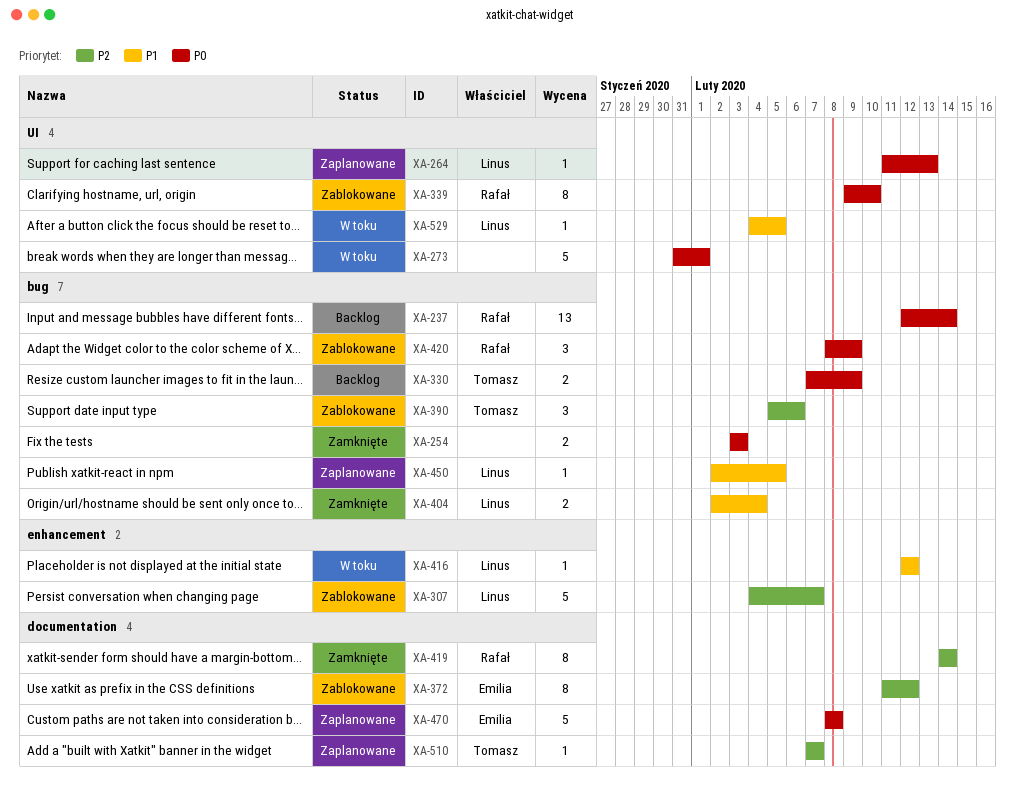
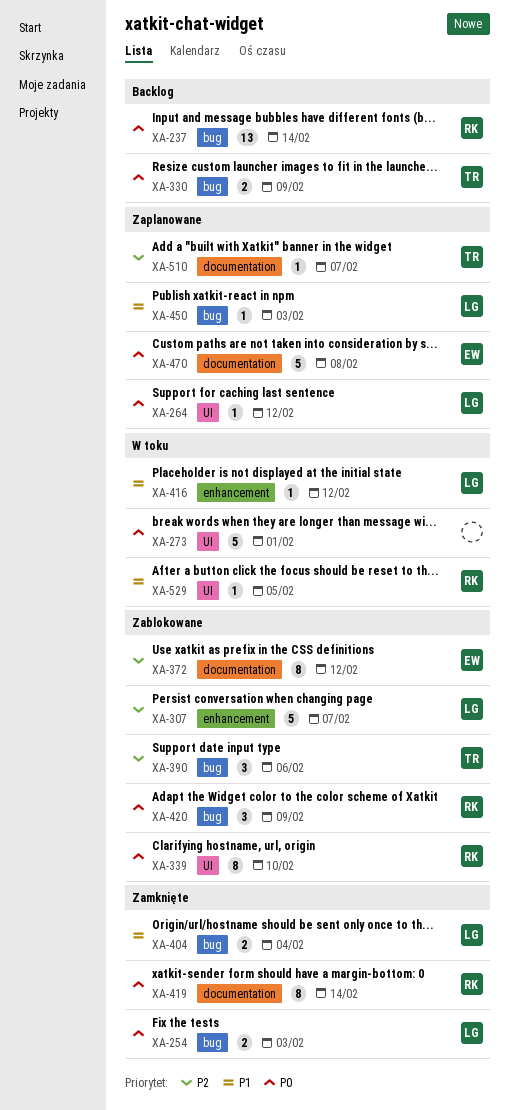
XA-254, owner: none -> Linus
XA-264, due: Feb 13 -> Feb 12
XA-419, priority: P2 -> P0
XA-450, due: Feb 5 -> Feb 3
XA-529, owner: Linus -> Rafał

